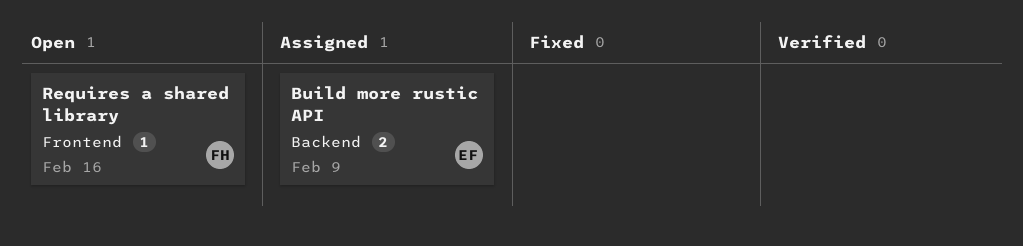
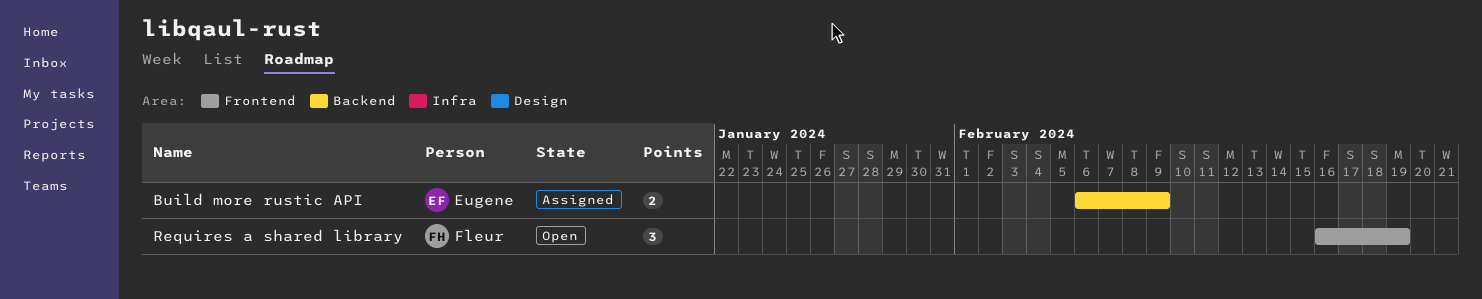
Requires a shared library, estimate: 1 -> 3
Requires a shared library, due: Feb 16 -> Feb 19

